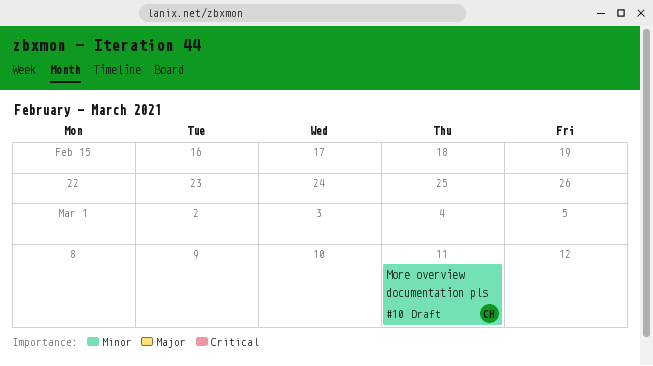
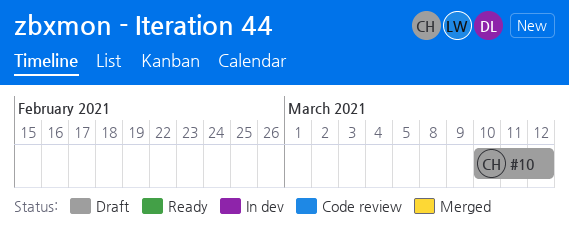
#10, due: Mar 11 -> Mar 12

